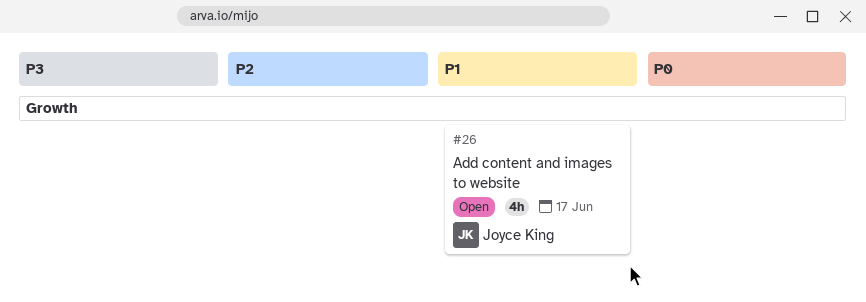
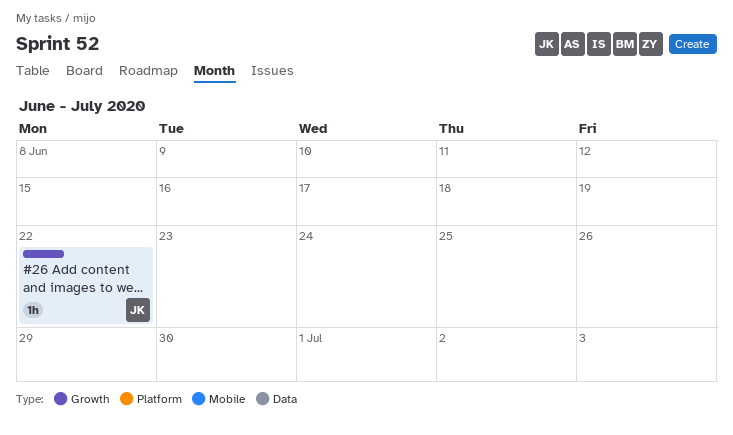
#26, estimate: 4h -> 1h
#26, due: Jun 17 -> Jun 22

